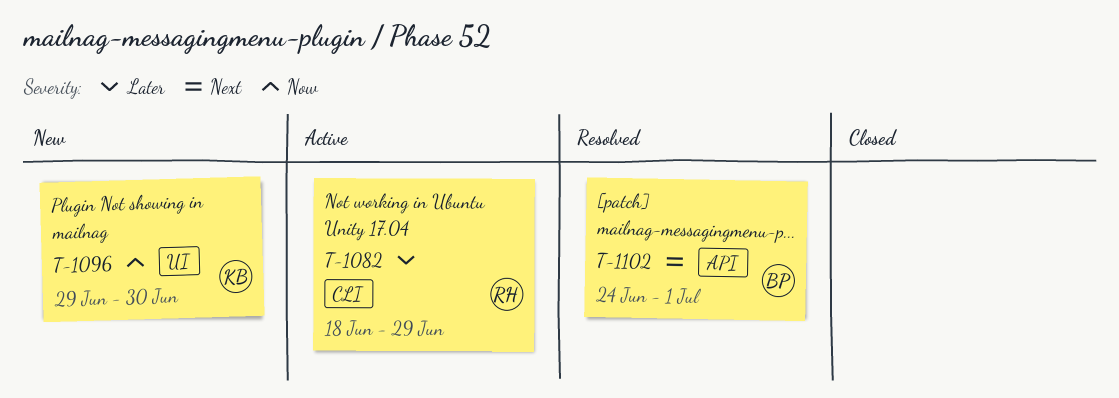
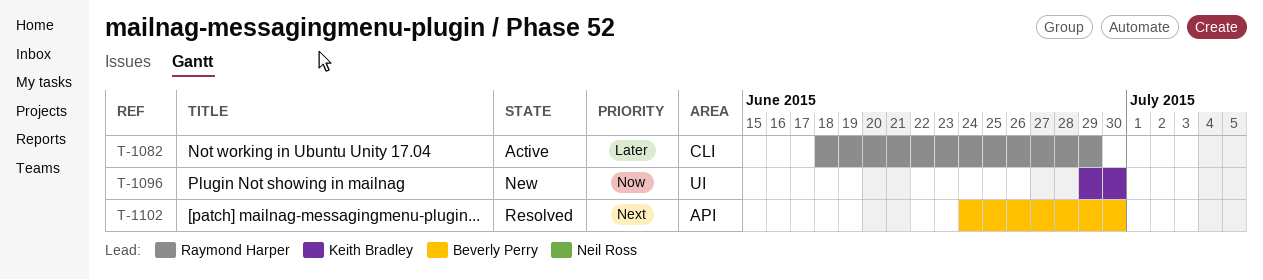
T-1102, due: Jul 1 -> Jun 30

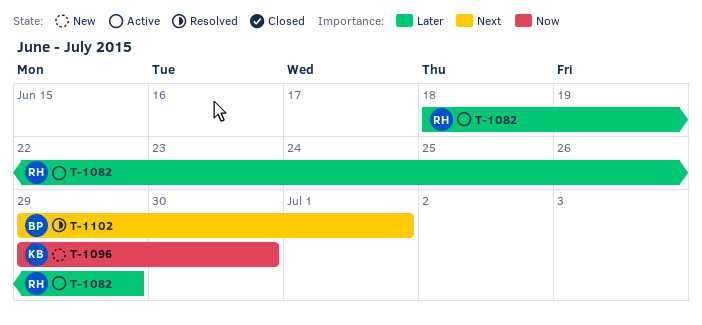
T-1102, start: Jun 24 -> Jun 29
T-1102, due: Jun 30 -> Jul 1

